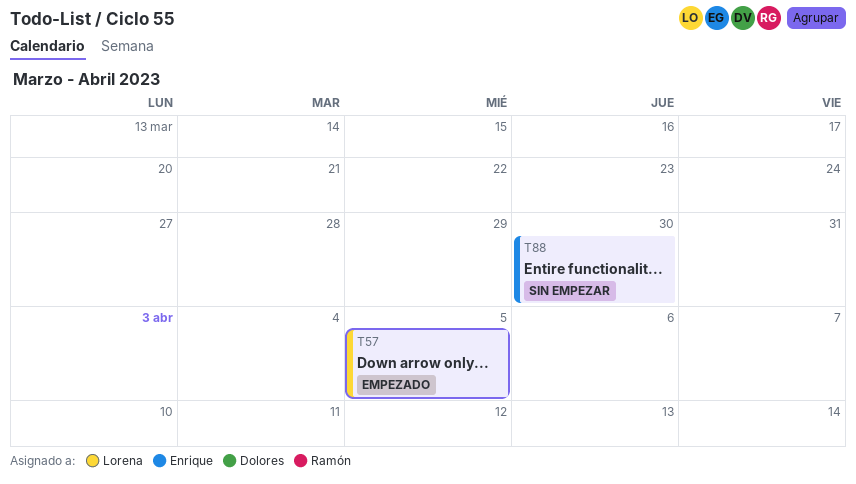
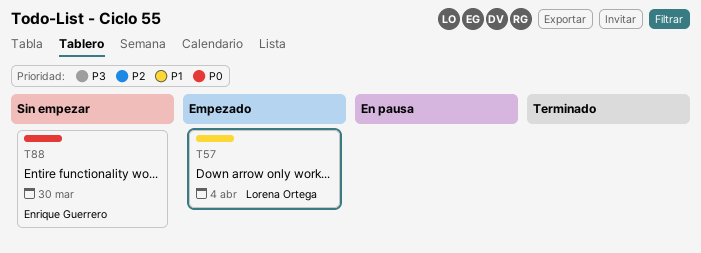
T57, due: Apr 5 -> Apr 4

